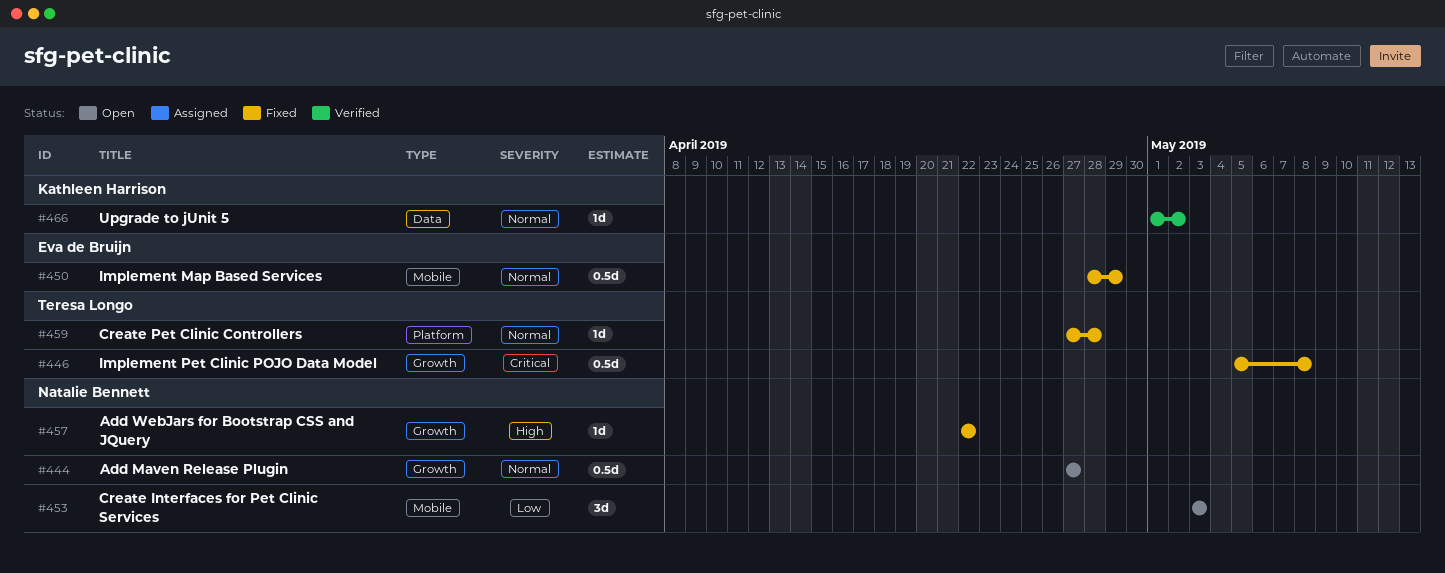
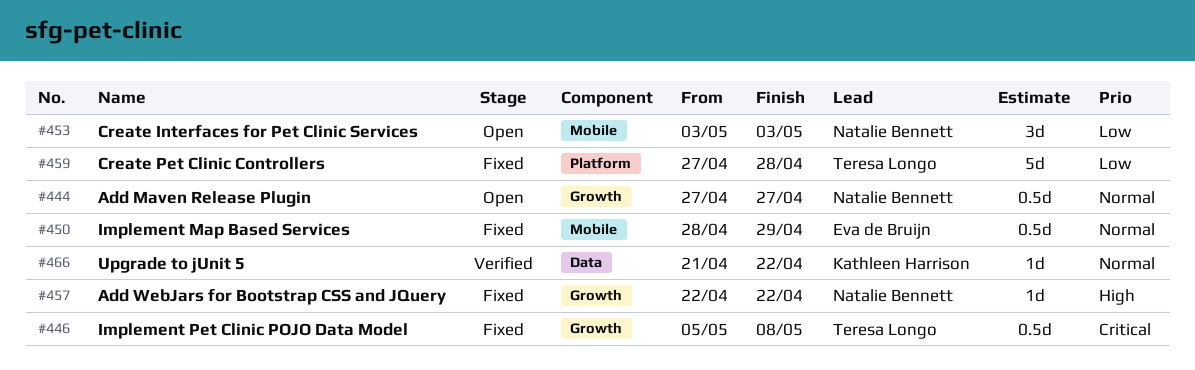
#459, priority: Normal -> Low
#459, estimate: 1d -> 5d
#466, start: May 1 -> Apr 21
#466, due: May 2 -> Apr 22

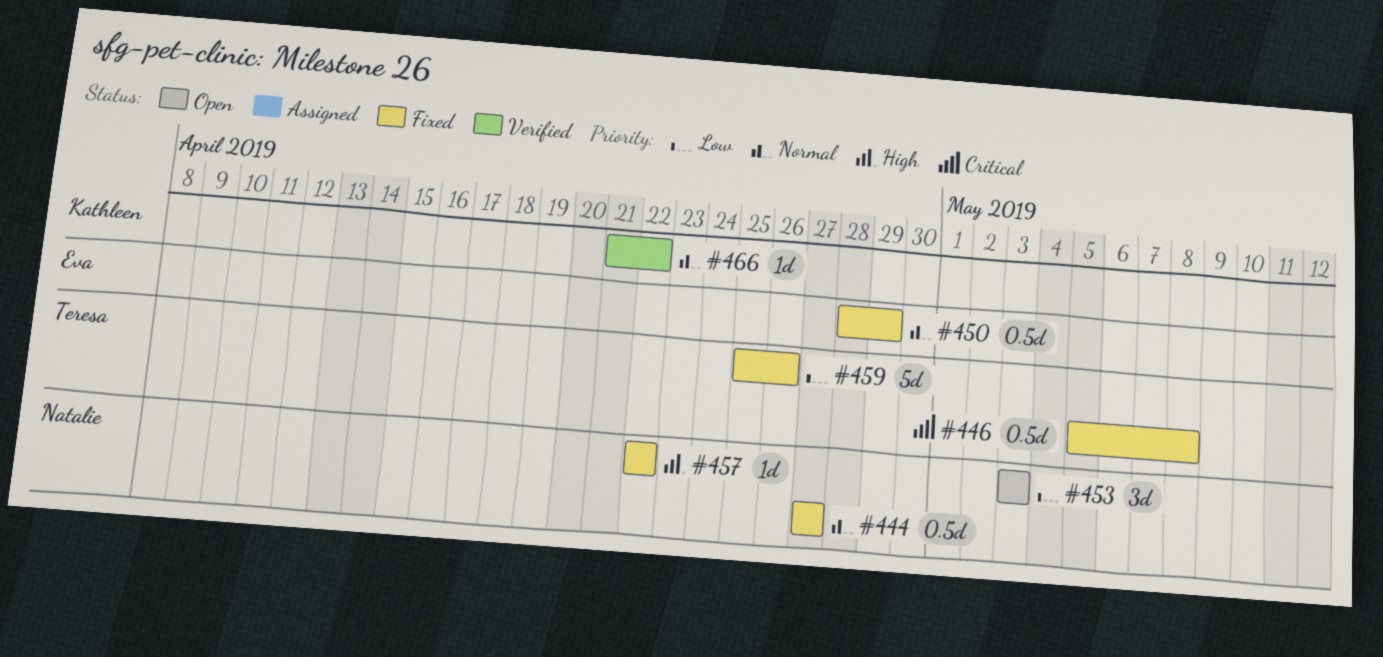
#444, status: Open -> Fixed
#459, start: Apr 27 -> Apr 25
#459, due: Apr 28 -> Apr 26

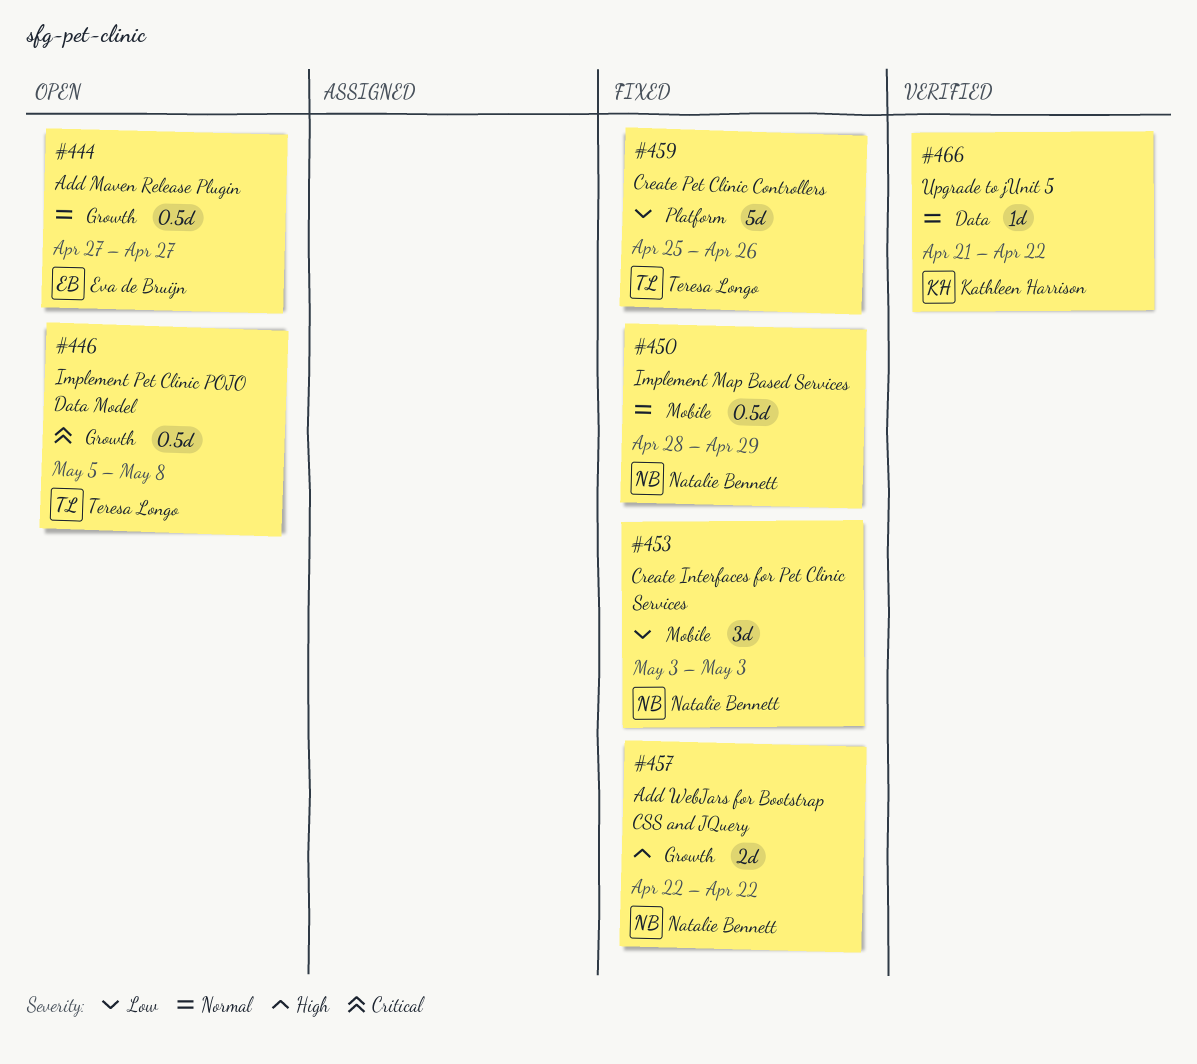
#444, status: Fixed -> Open
#444, owner: Natalie Bennett -> Eva de Bruijn
#446, status: Fixed -> Open
#450, owner: Eva de Bruijn -> Natalie Bennett
#453, status: Open -> Fixed
#457, estimate: 1d -> 2d

